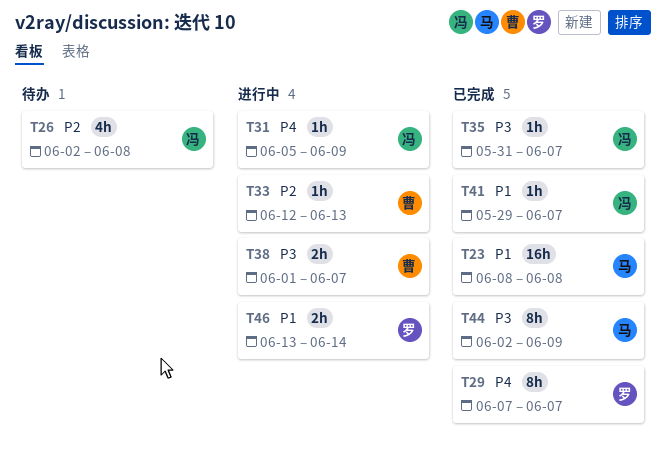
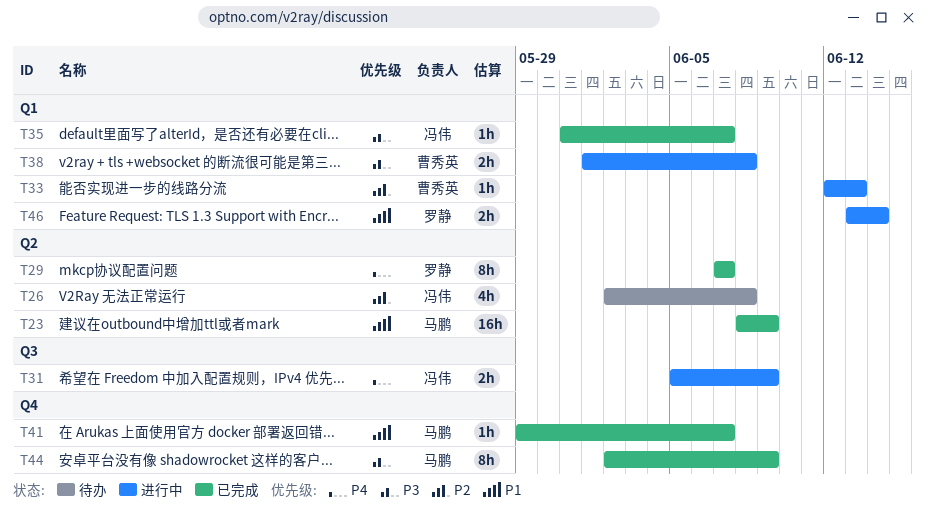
T23, due: Jun 8 -> Jun 9
T31, estimate: 1h -> 2h
T38, due: Jun 7 -> Jun 8
T41, owner: 冯伟 -> 马鹏

